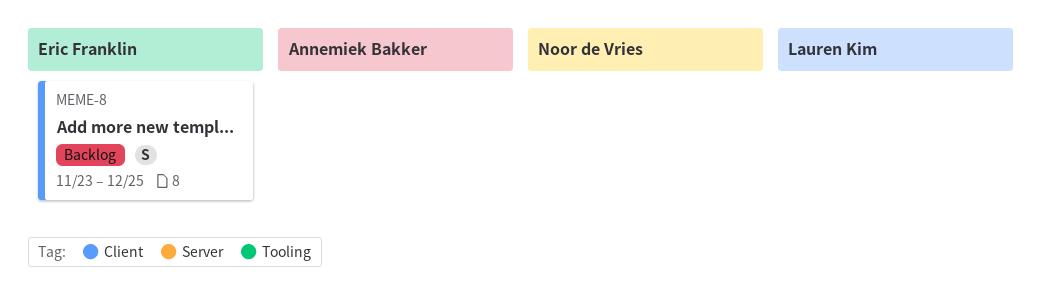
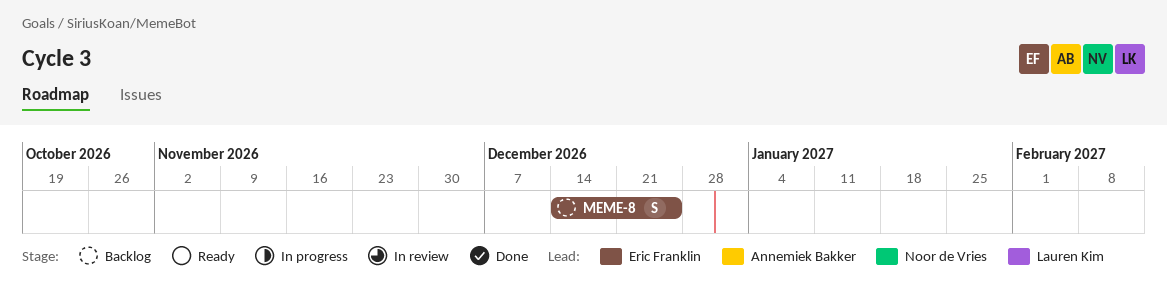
MEME-8, start: Nov 23 -> Dec 14

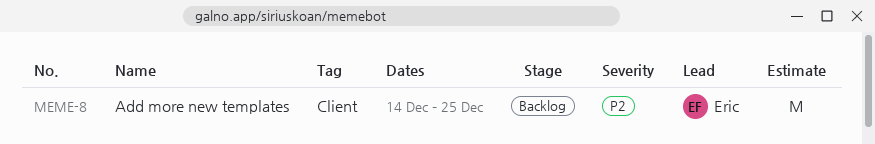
MEME-8, estimate: S -> M

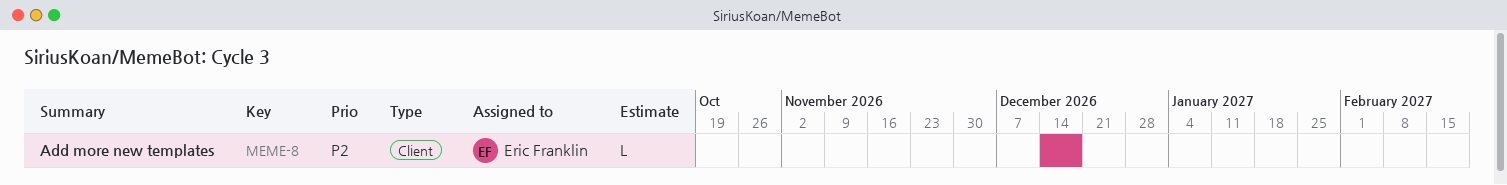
MEME-8, estimate: M -> L
MEME-8, due: Dec 25 -> Dec 18

